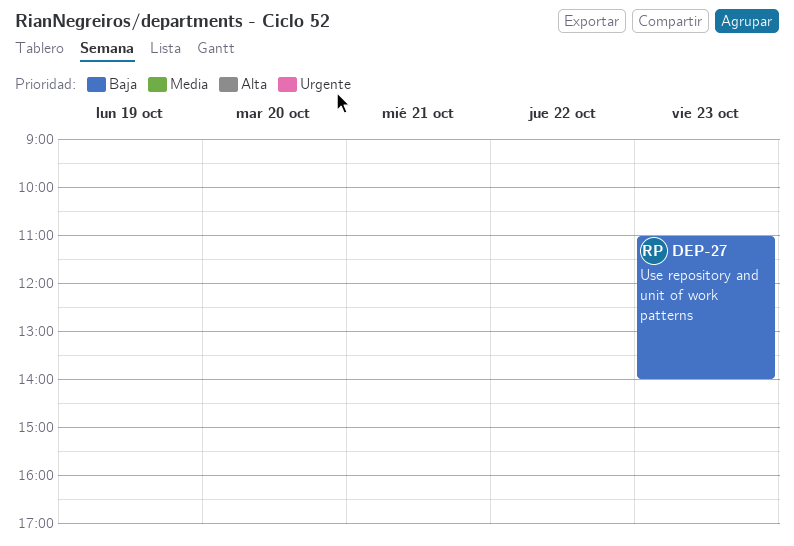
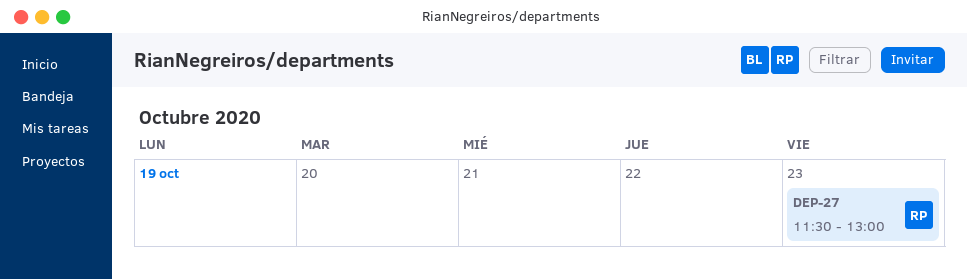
DEP-27, begins: 11:00 -> 11:30
DEP-27, ends: 14:00 -> 13:00

